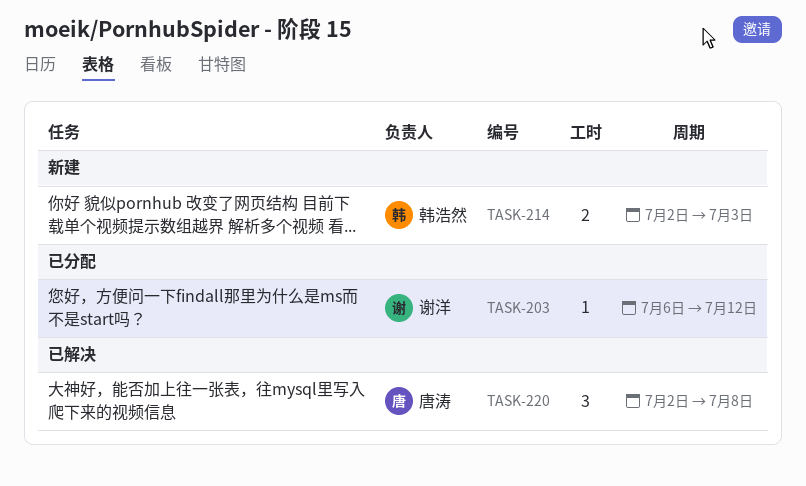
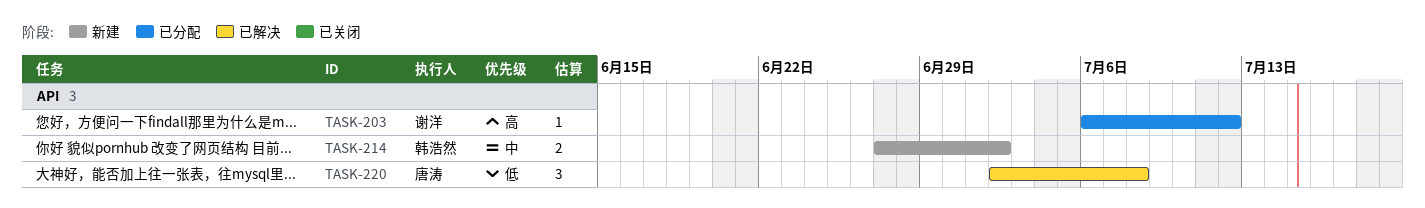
TASK-214, start: Jul 2 -> Jun 27
TASK-214, due: Jul 3 -> Jul 2

